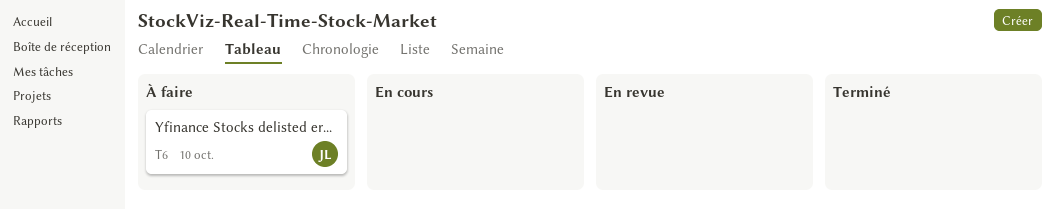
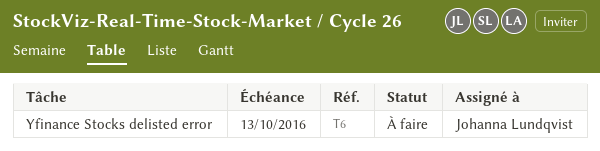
T6, due: Oct 10 -> Oct 13

